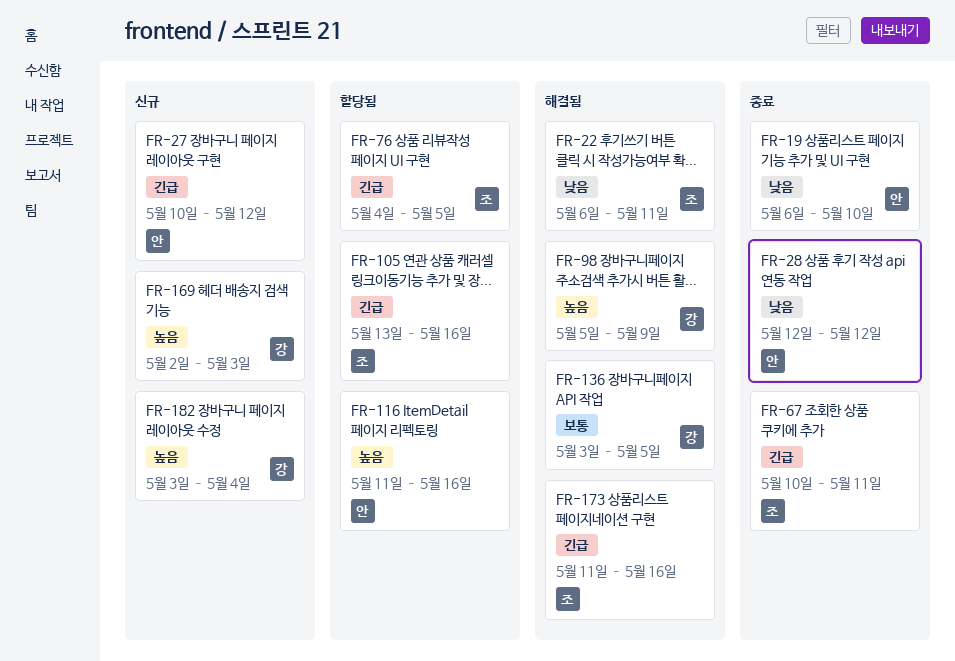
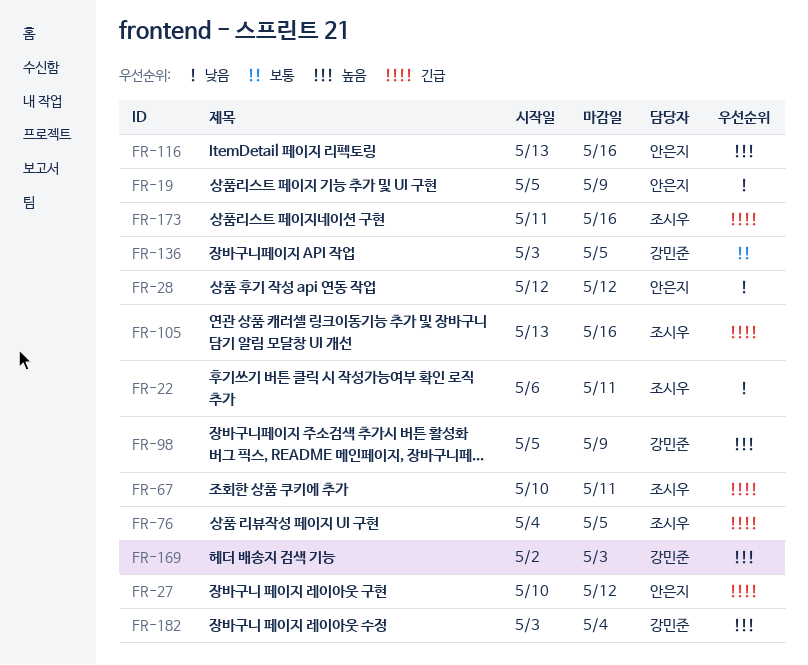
FR-19, start: May 6 -> May 5
FR-19, due: May 10 -> May 9
FR-116, start: May 11 -> May 13

